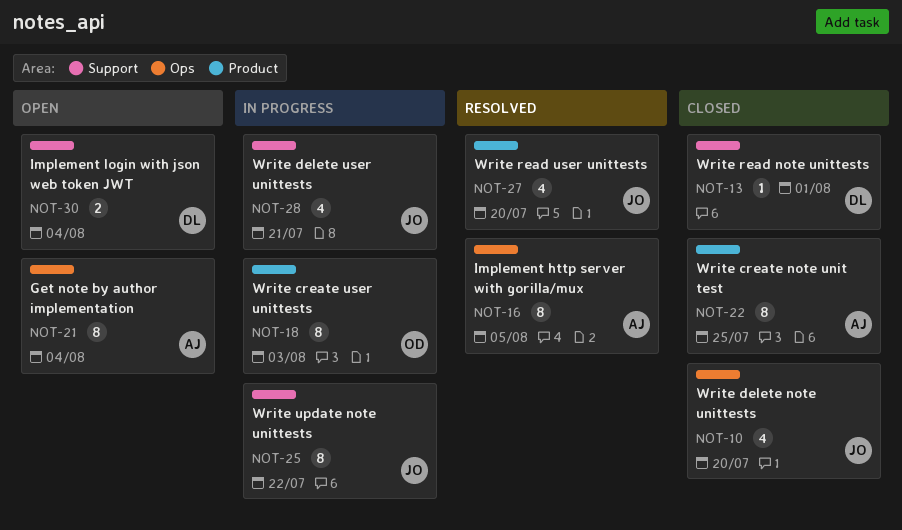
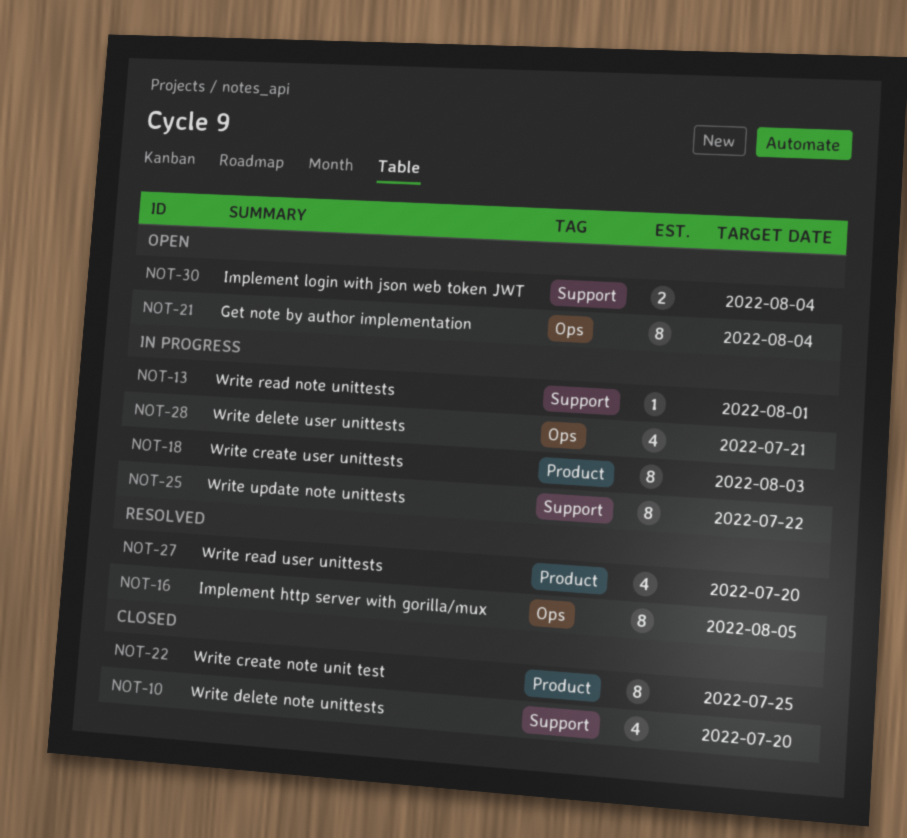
NOT-10, label: Ops -> Support
NOT-13, status: Closed -> In progress
NOT-28, label: Support -> Ops

